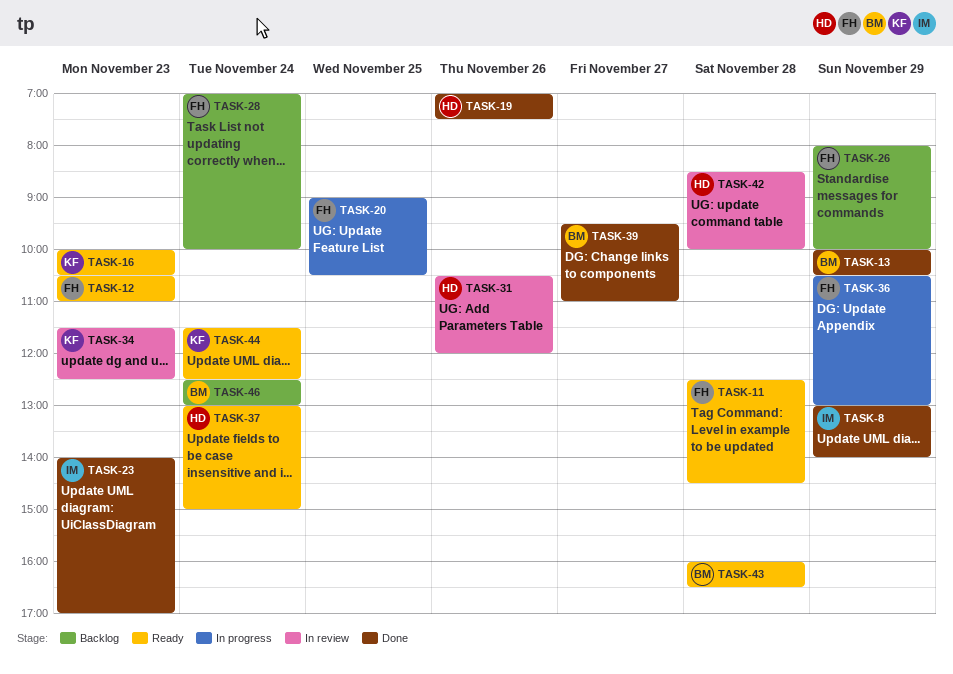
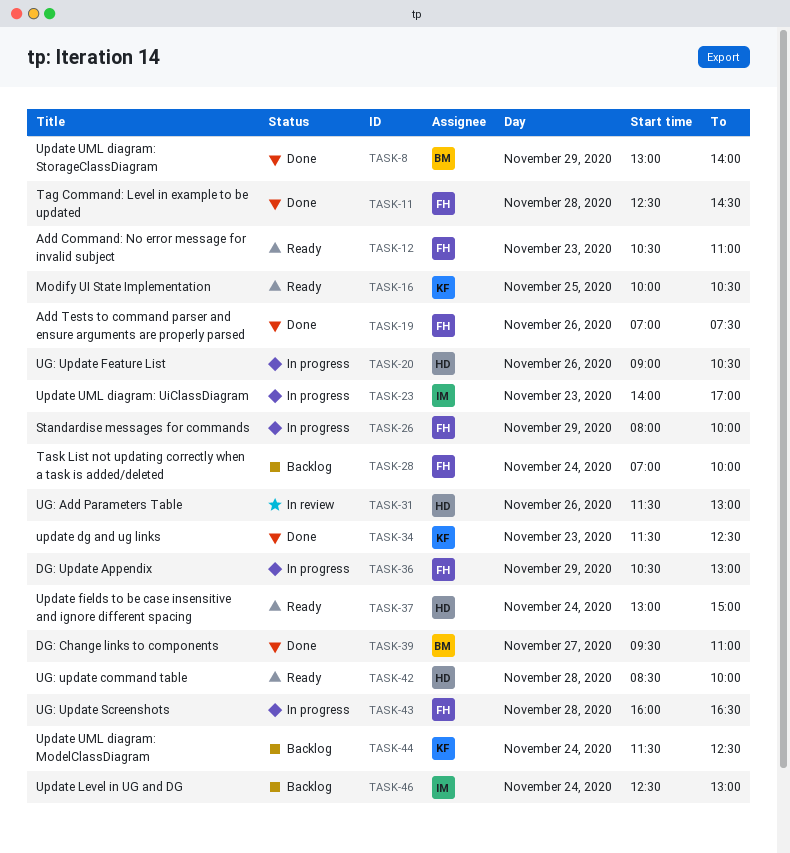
TASK-8, owner: IM -> BM
TASK-11, status: Ready -> Done
TASK-13: present -> none
TASK-16, day: Nov 23 -> Nov 25
TASK-19, owner: HD -> FH
TASK-20, owner: FH -> HD
TASK-20, day: Nov 25 -> Nov 26
TASK-23, status: Done -> In progress
TASK-26, status: Backlog -> In progress
TASK-31, begins: 10:30 -> 11:30
TASK-31, ends: 12:00 -> 13:00
TASK-34, status: In review -> Done
TASK-42, status: In review -> Ready
TASK-43, status: Ready -> In progress
TASK-43, owner: BM -> FH
TASK-44, status: Ready -> Backlog
TASK-46, owner: BM -> IM

